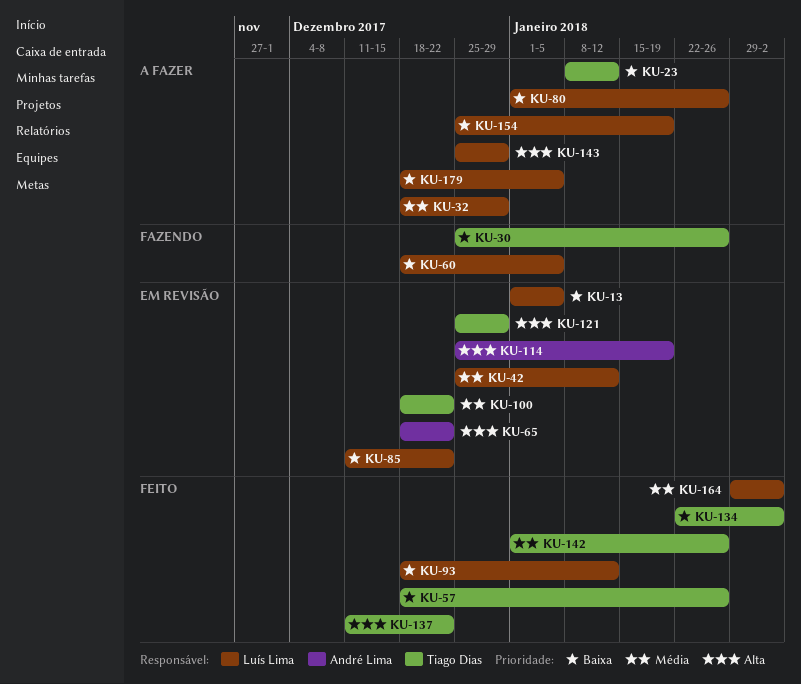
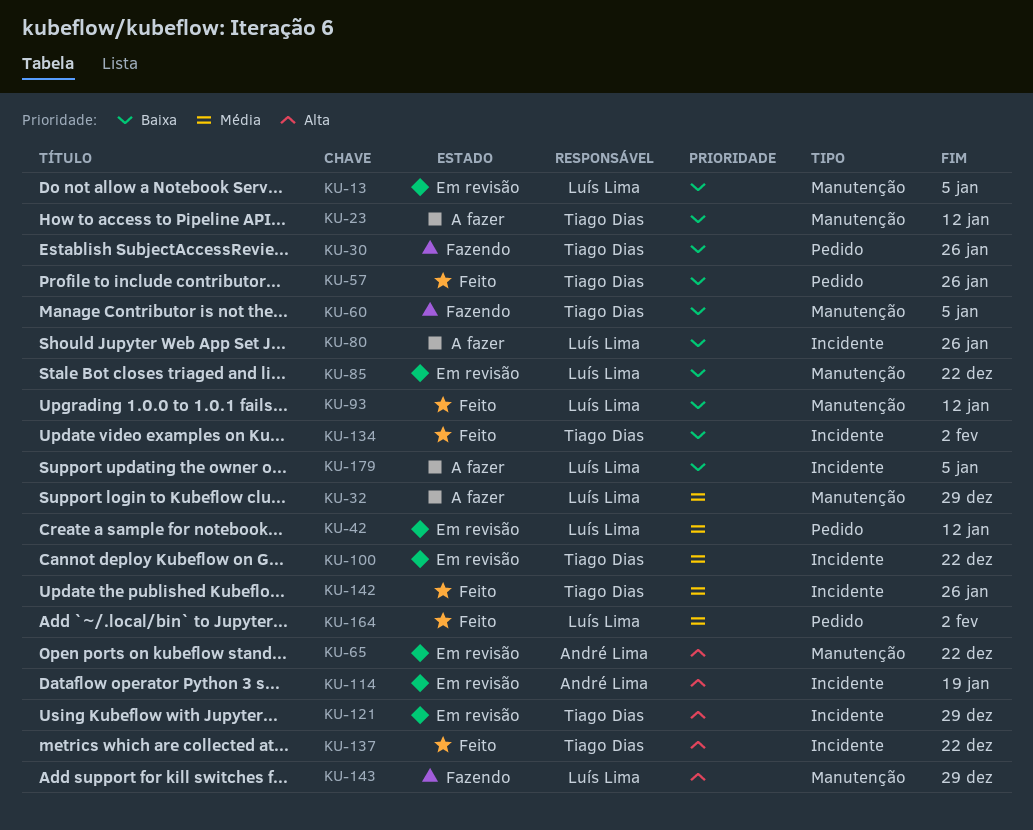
KU-60, owner: Luís Lima -> Tiago Dias
KU-143, status: A fazer -> Fazendo
KU-154: present -> none

